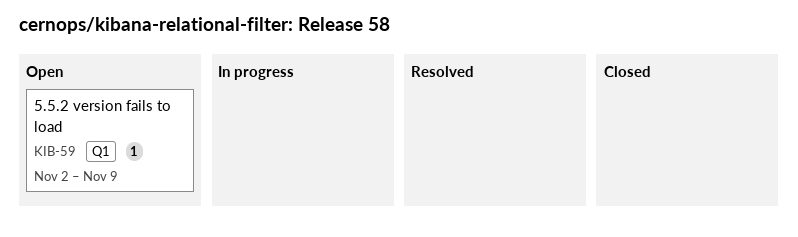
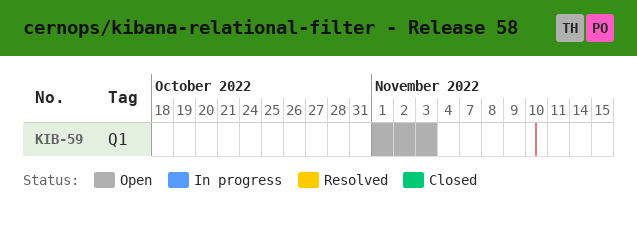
KIB-59, start: Nov 2 -> Nov 1
KIB-59, due: Nov 9 -> Nov 3

